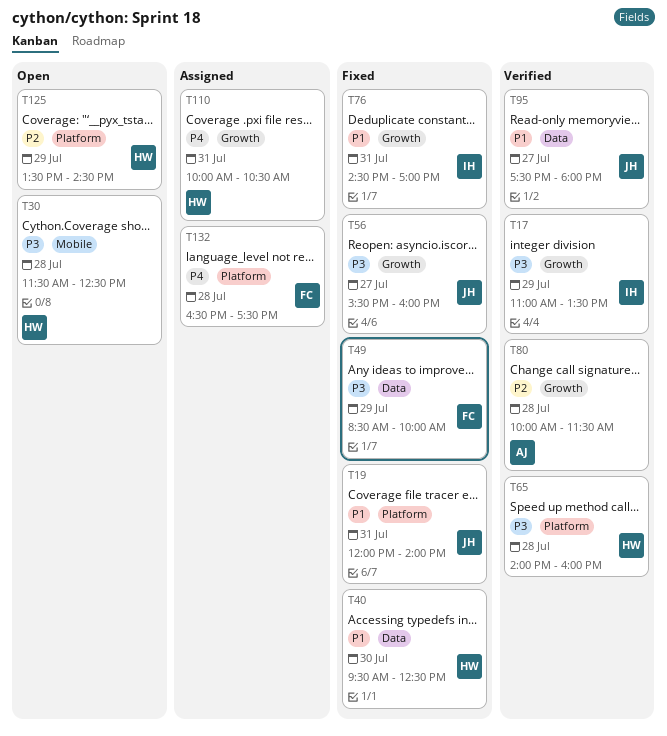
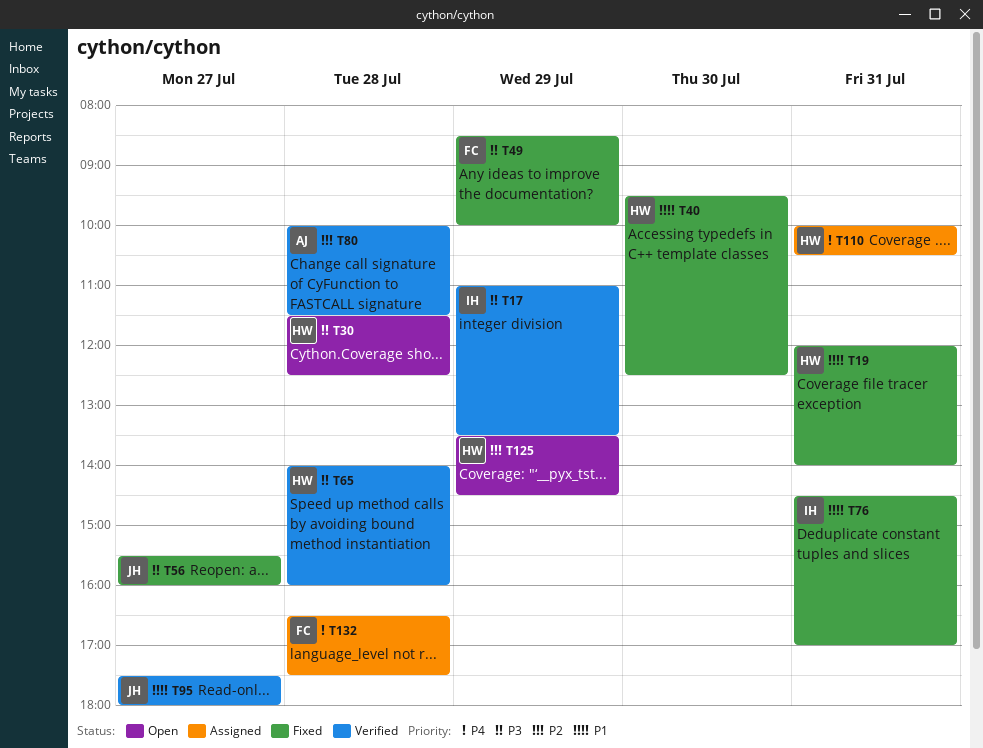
T19, owner: JH -> HW

